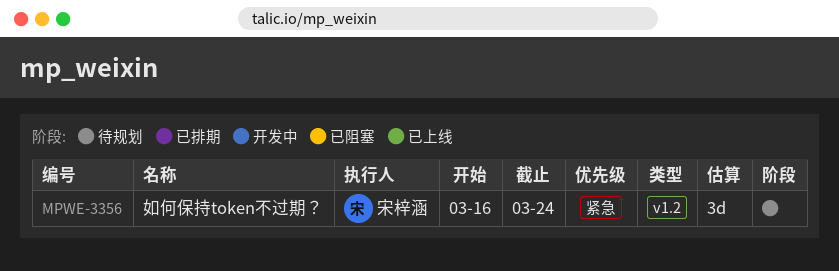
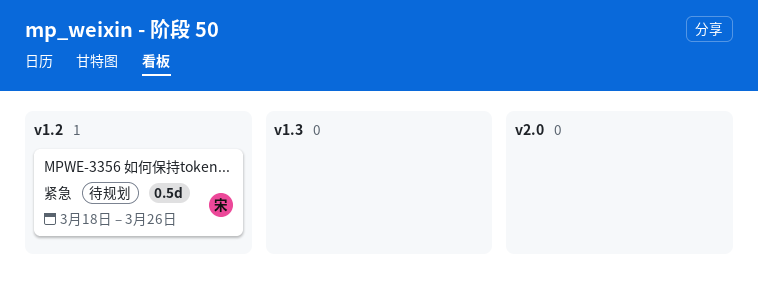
MPWE-3356, estimate: 3d -> 0.5d
MPWE-3356, start: Mar 16 -> Mar 18
MPWE-3356, due: Mar 24 -> Mar 26

